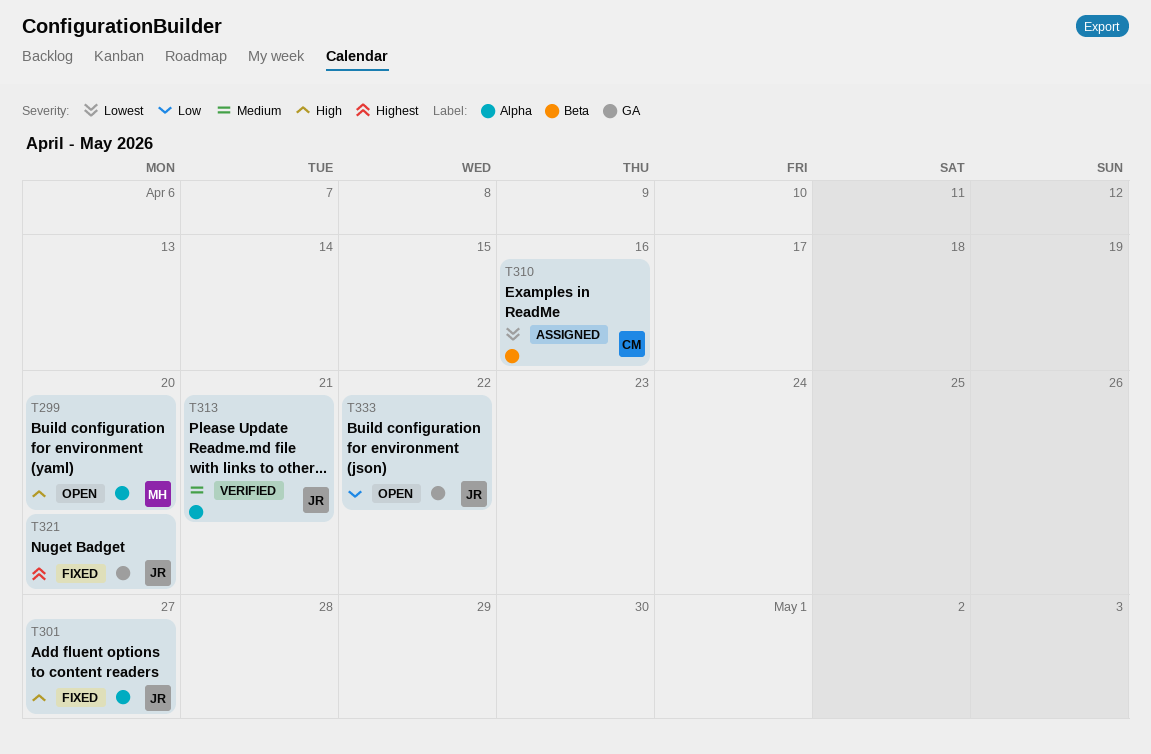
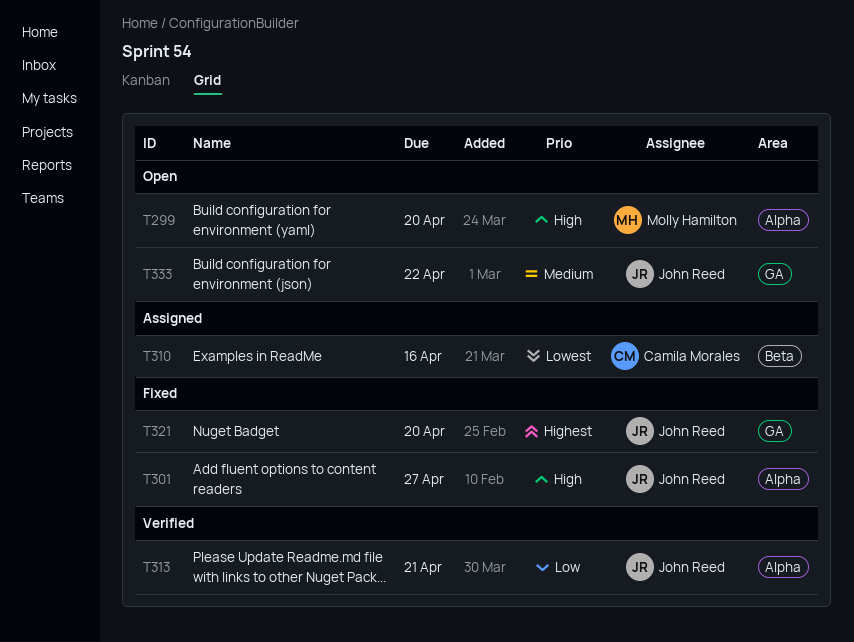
T313, priority: Medium -> Low
T333, priority: Low -> Medium

